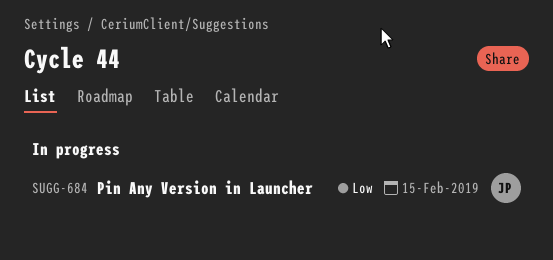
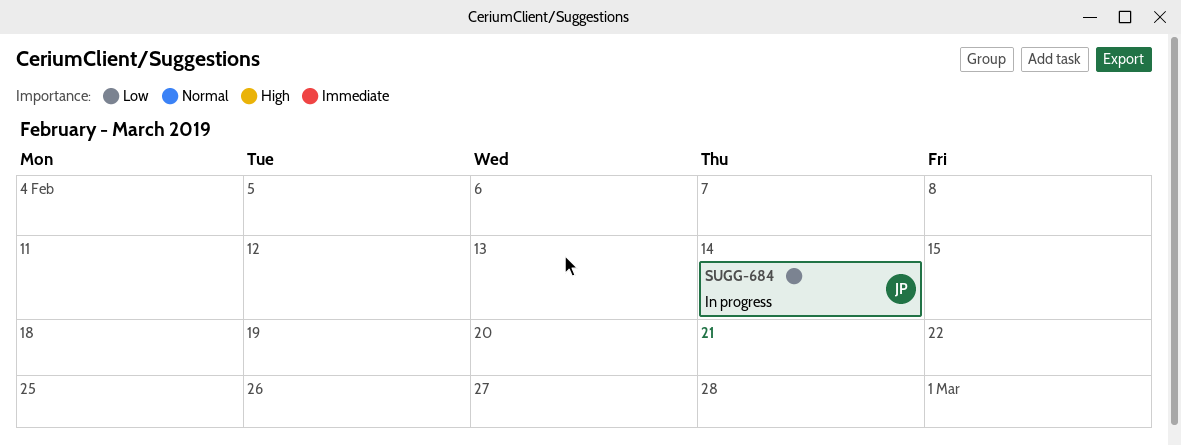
SUGG-684, due: Feb 15 -> Feb 14

